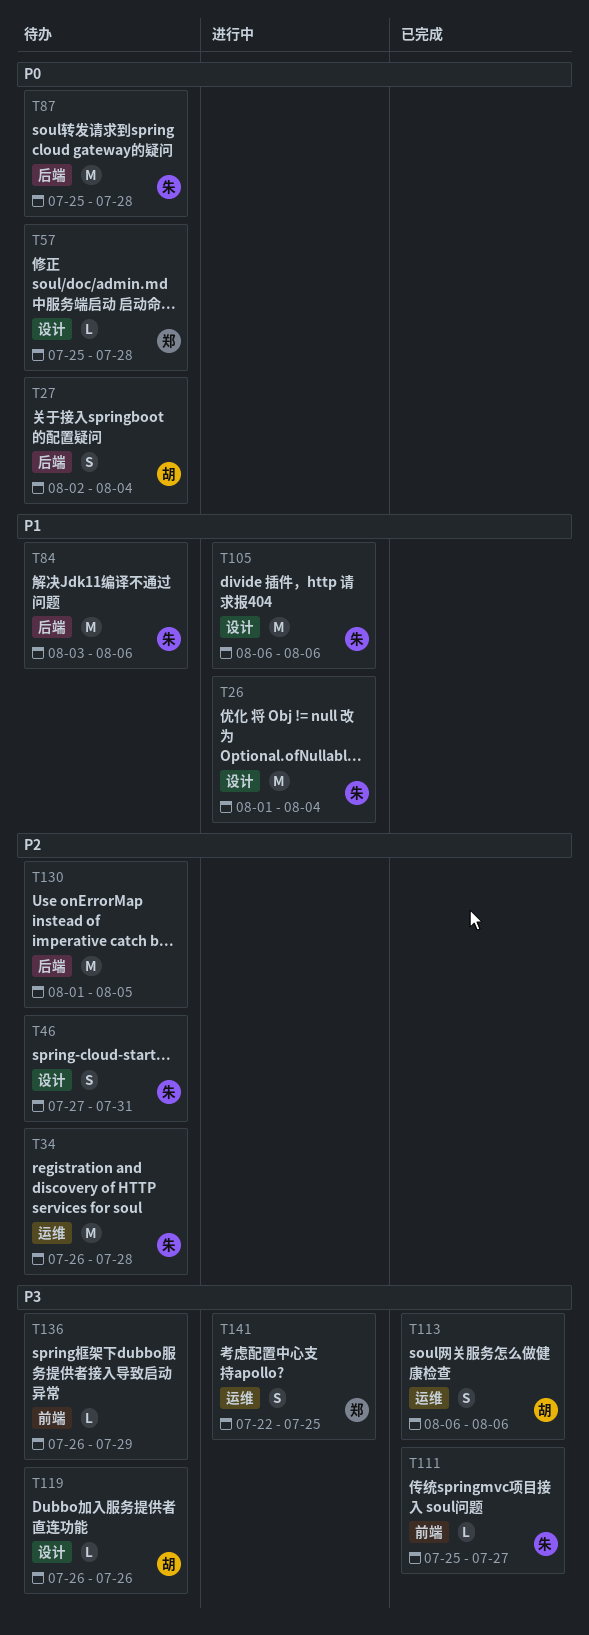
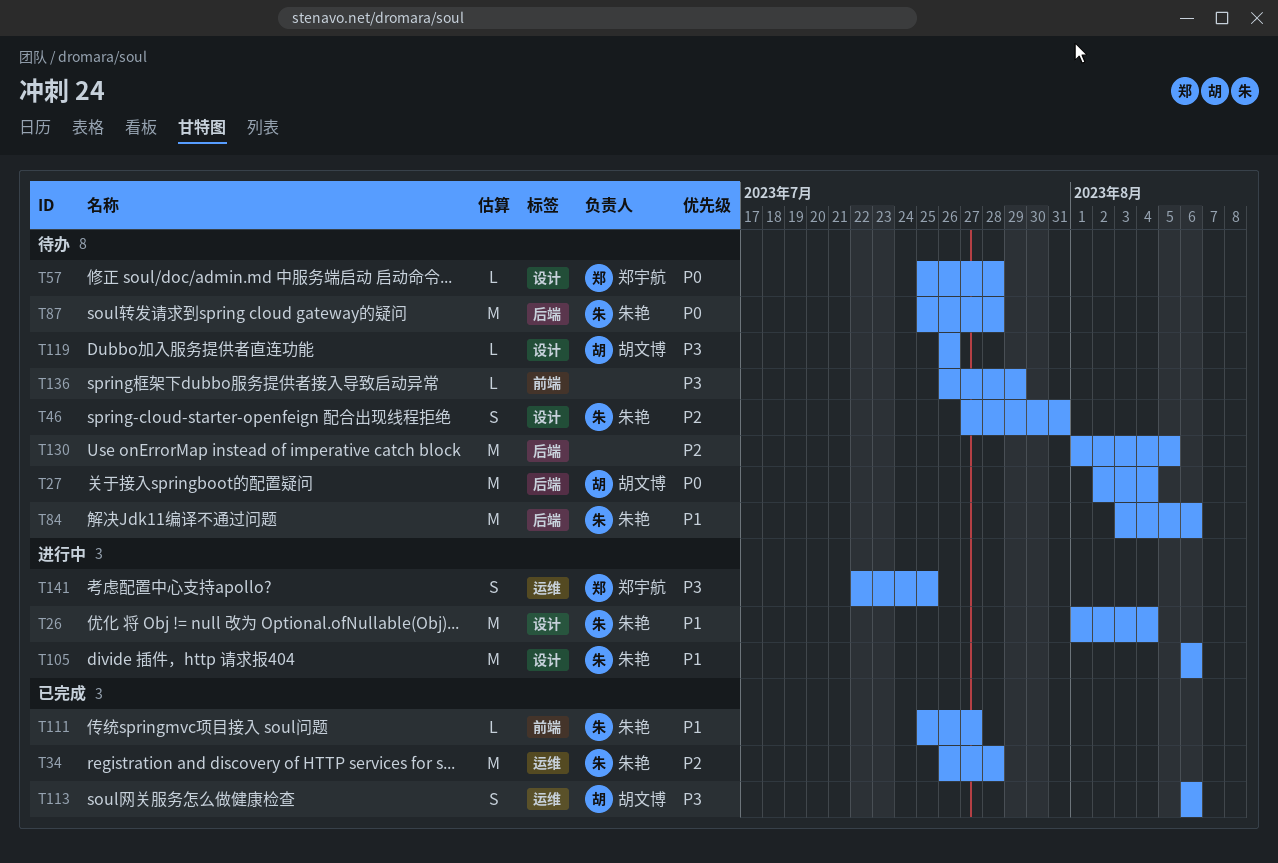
T27, estimate: S -> M
T34, status: 待办 -> 已完成
T111, priority: P3 -> P1

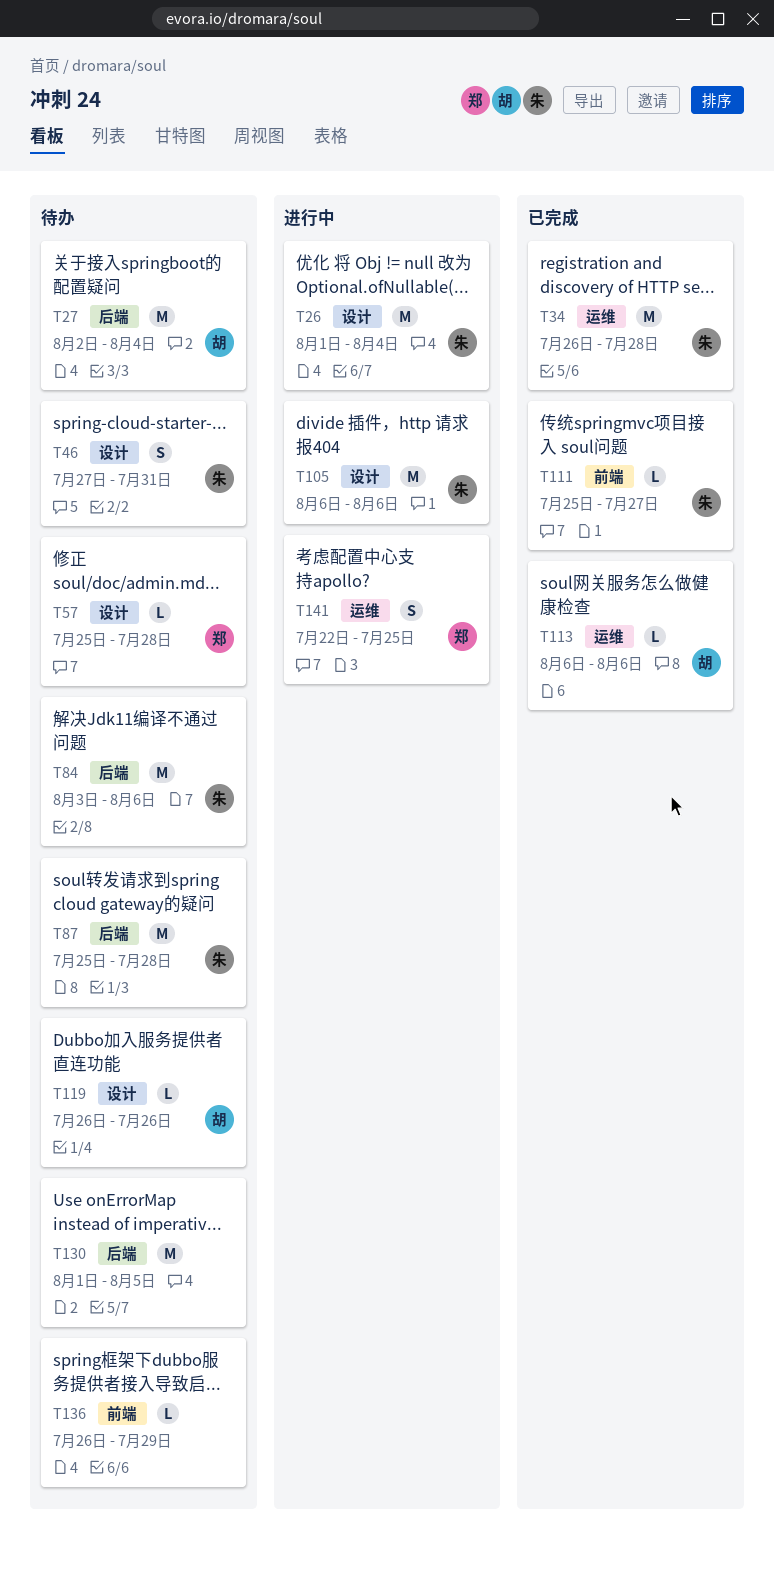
T113, estimate: S -> L

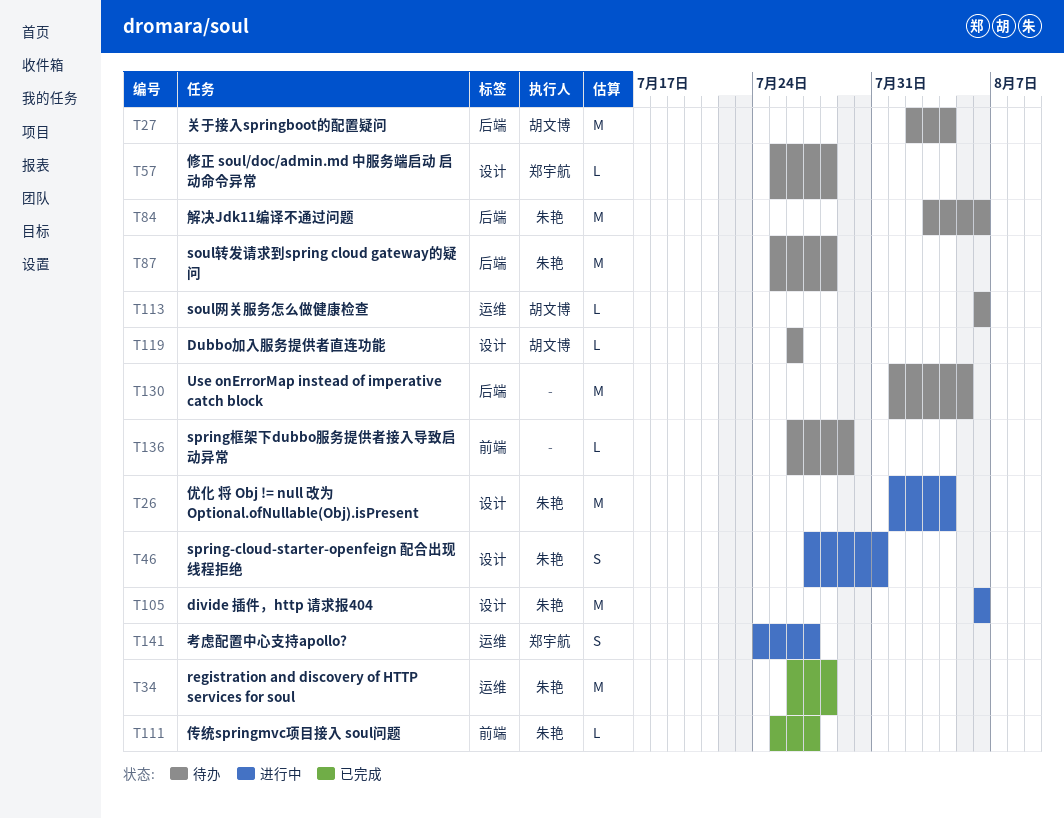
T46, status: 待办 -> 进行中
T113, status: 已完成 -> 待办
T141, start: Jul 22 -> Jul 24
T141, due: Jul 25 -> Jul 27

